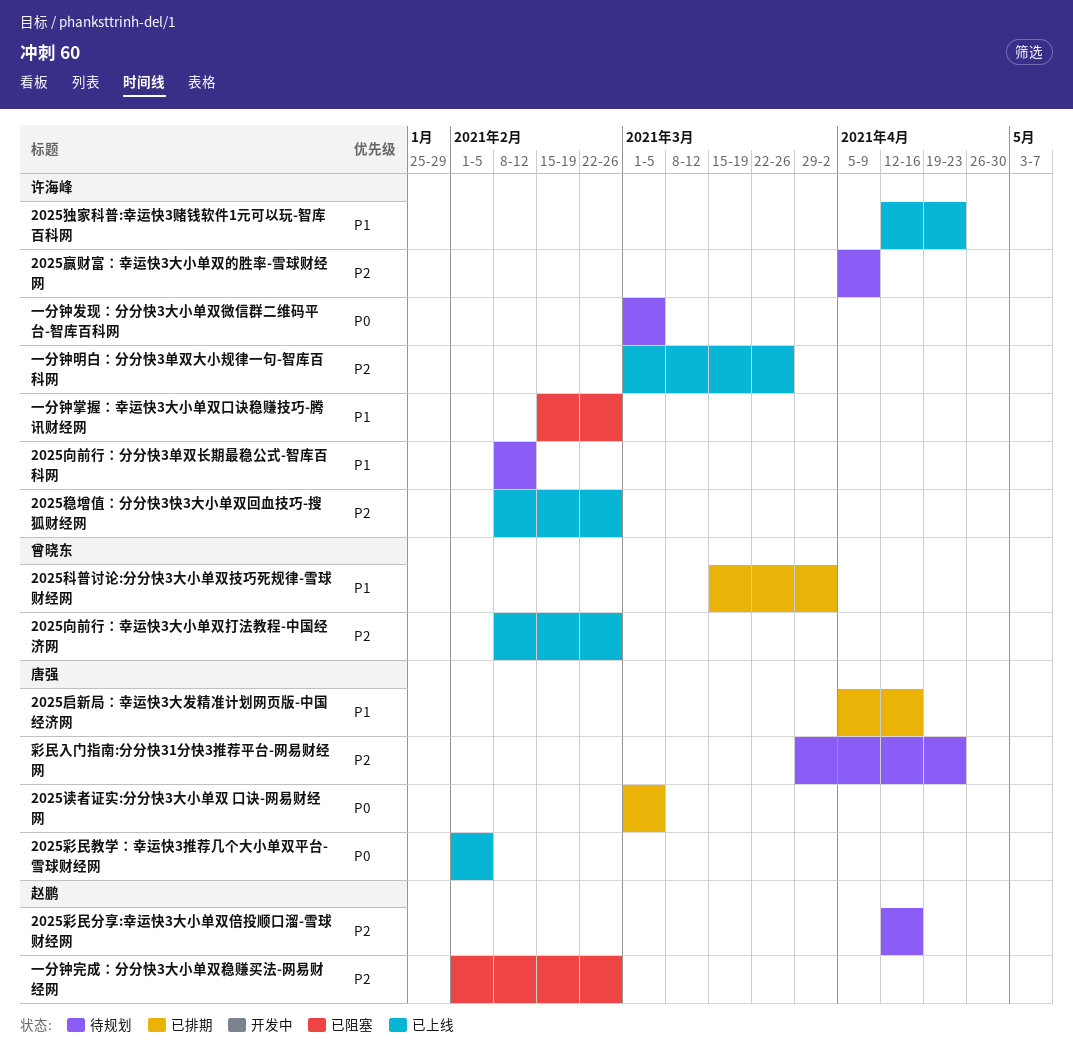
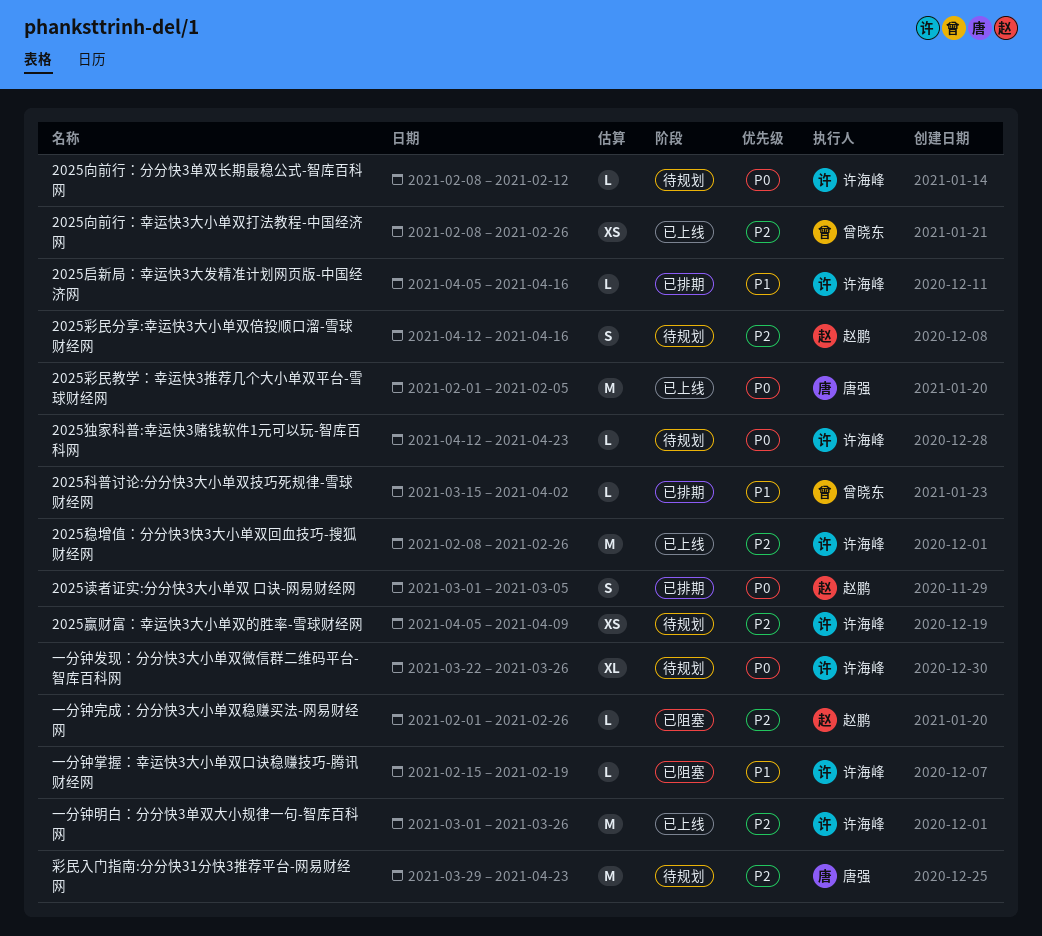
2025向前行：分分快3单双长期最稳公式-智库百科网, priority: P1 -> P0
2025启新局：幸运快3大发精准计划网页版-中国经济网, owner: 唐强 -> 许海峰
2025独家科普:幸运快3赌钱软件1元可以玩-智库百科网, status: 已上线 -> 待规划
2025独家科普:幸运快3赌钱软件1元可以玩-智库百科网, priority: P1 -> P0
2025读者证实:分分快3大小单双 口诀-网易财经网, owner: 唐强 -> 赵鹏
一分钟发现：分分快3大小单双微信群二维码平台-智库百科网, start: Mar 1 -> Mar 22
一分钟发现：分分快3大小单双微信群二维码平台-智库百科网, due: Mar 5 -> Mar 26
一分钟掌握：幸运快3大小单双口诀稳赚技巧-腾讯财经网, due: Feb 26 -> Feb 19

